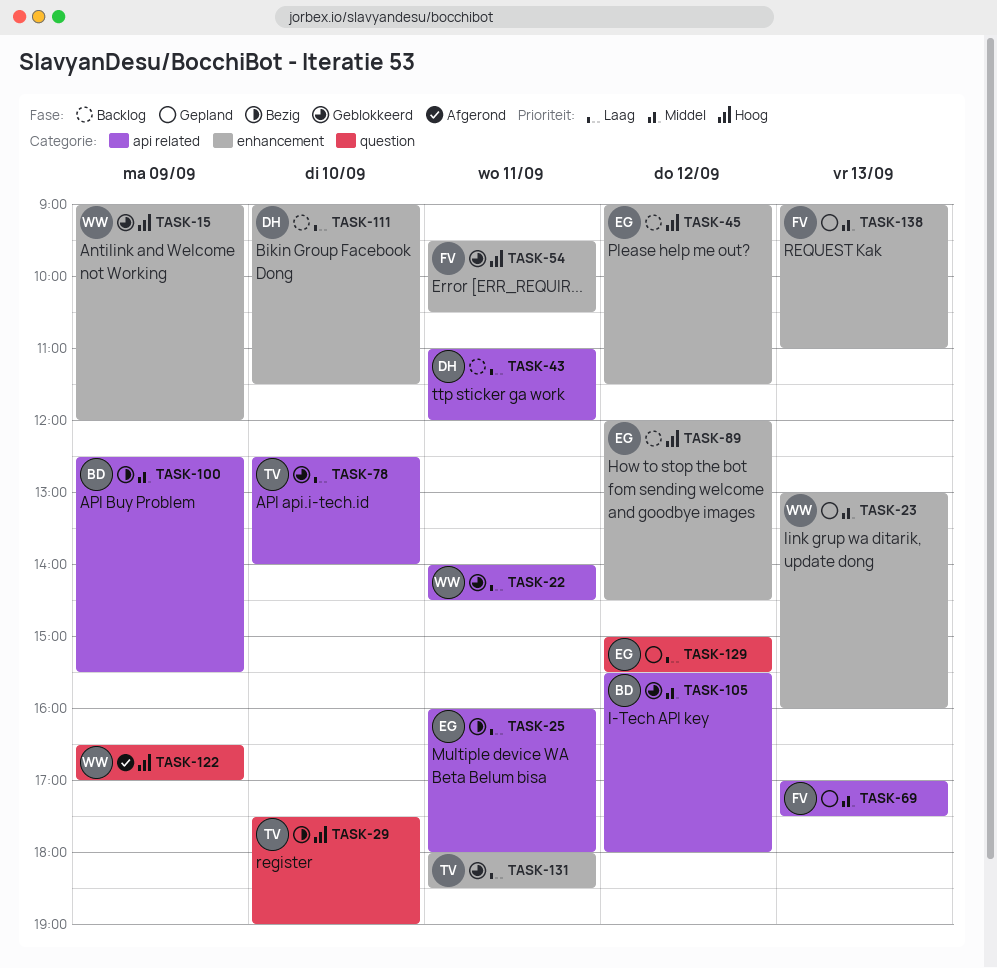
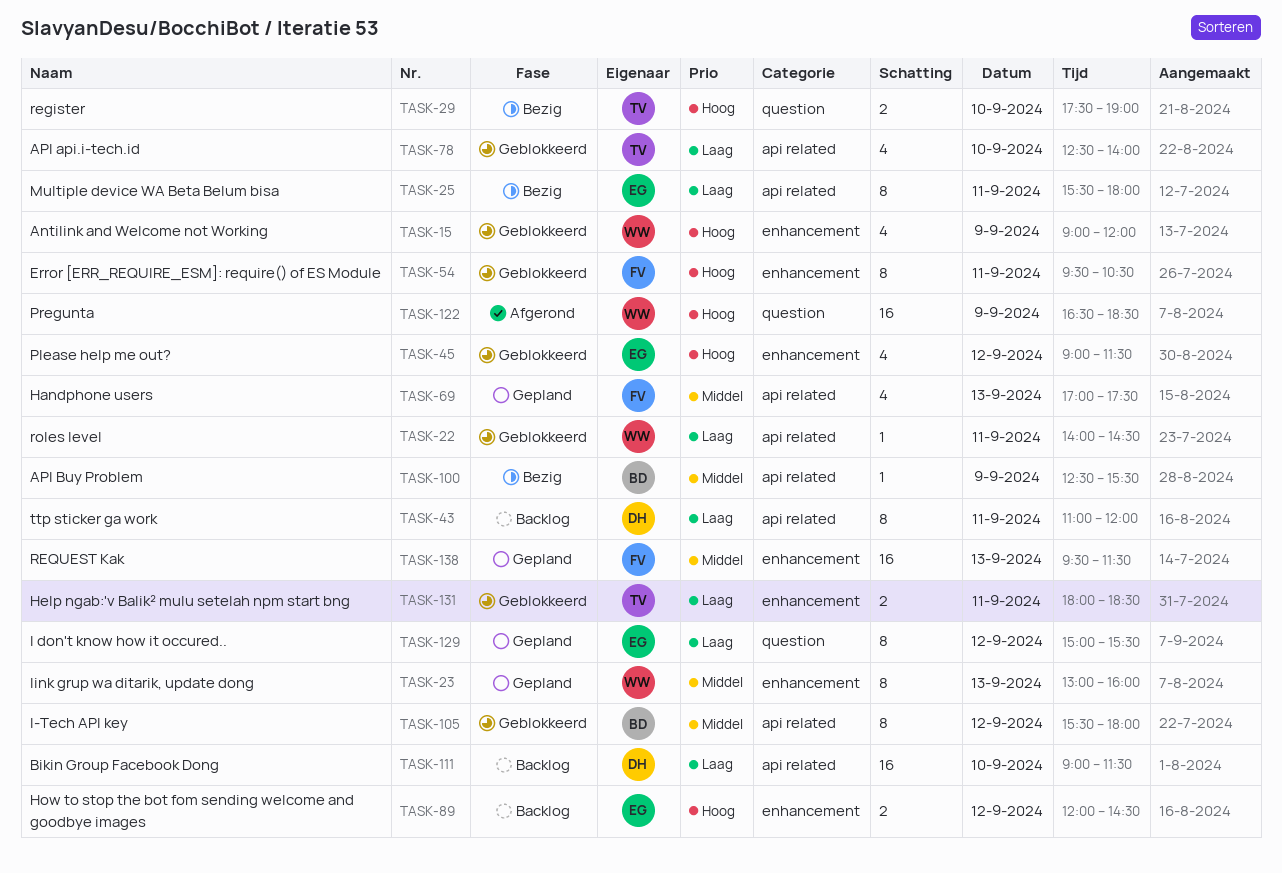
TASK-25, begins: 16:00 -> 15:30
TASK-45, status: Backlog -> Geblokkeerd
TASK-111, label: enhancement -> api related
TASK-122, ends: 17:00 -> 18:30
TASK-138, begins: 09:00 -> 09:30
TASK-138, ends: 11:00 -> 11:30

